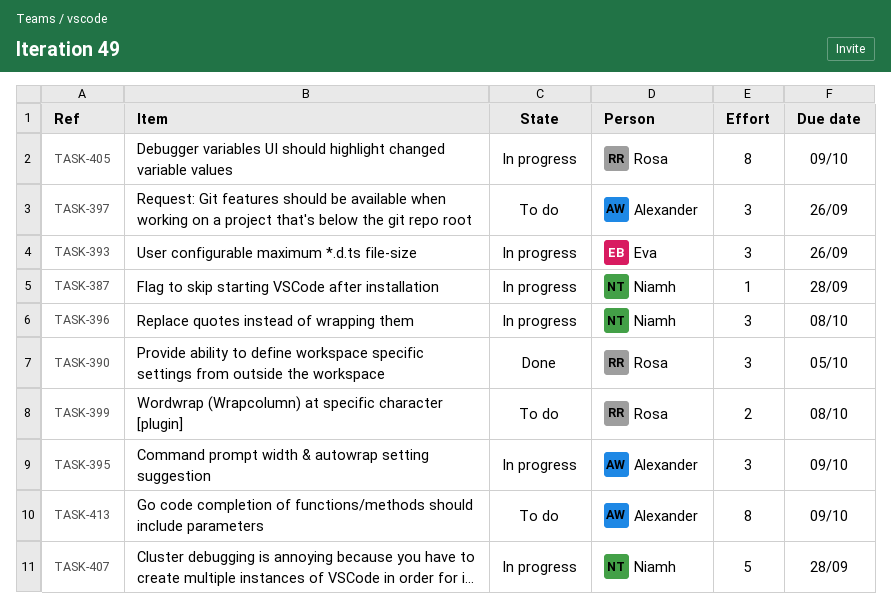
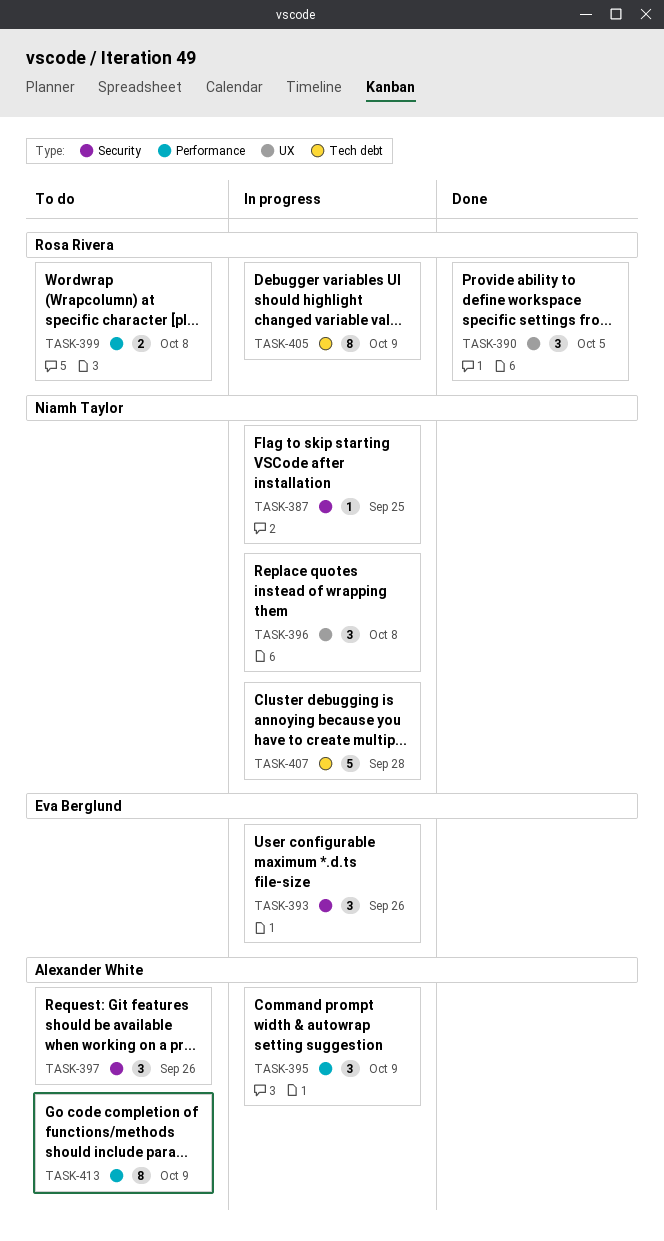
TASK-387, due: Sep 28 -> Sep 25

